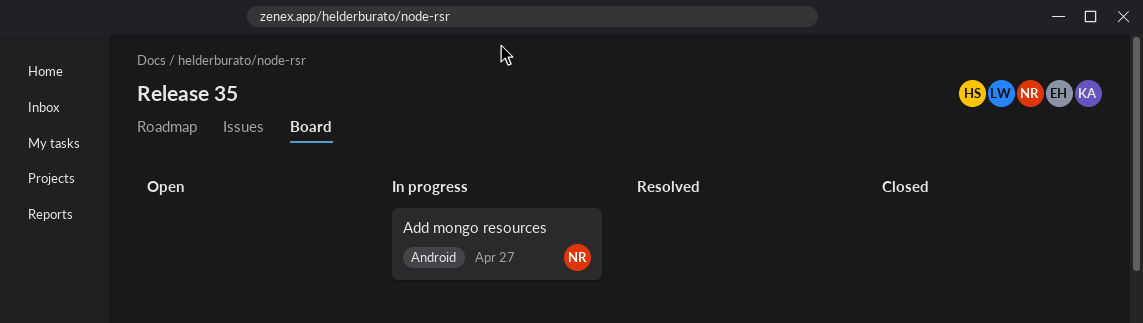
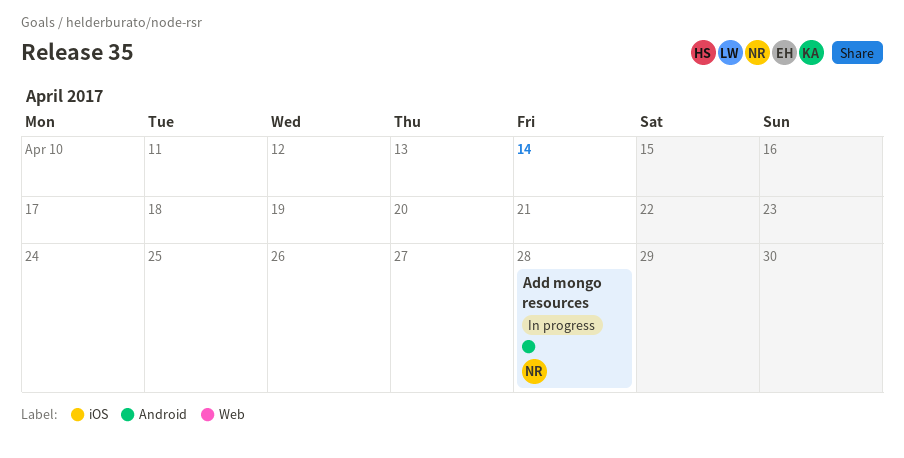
Add mongo resources, due: Apr 27 -> Apr 28

